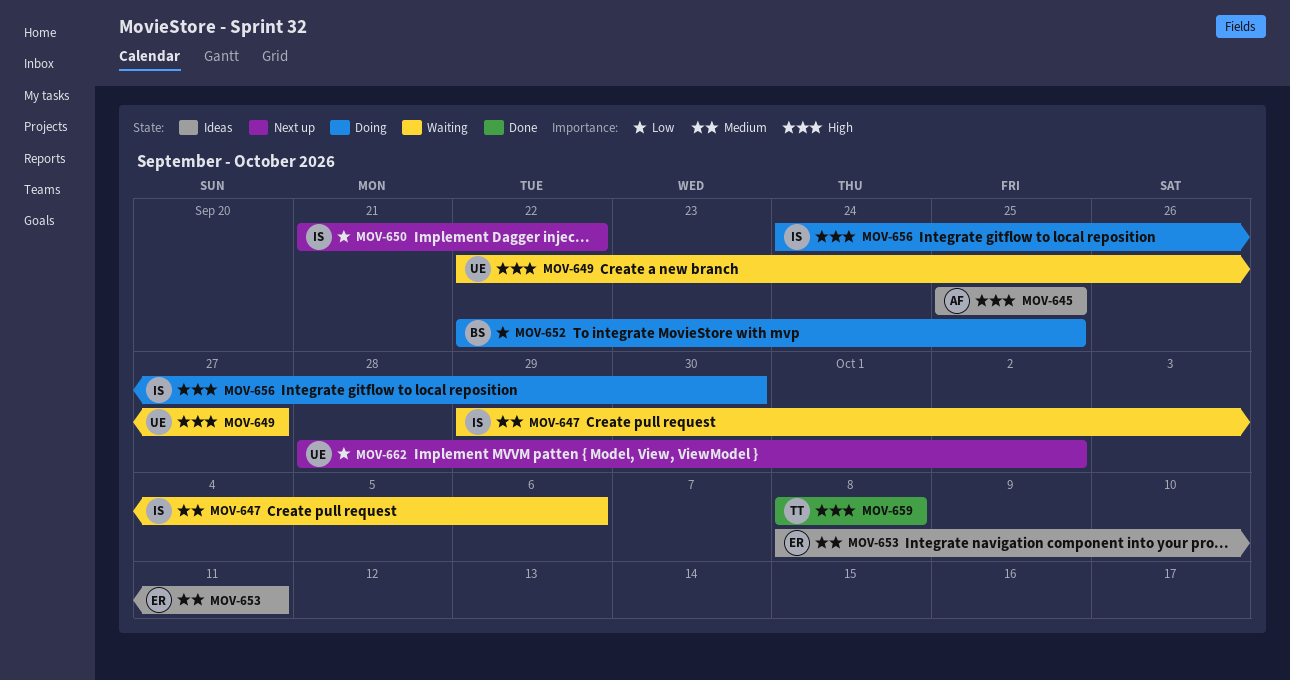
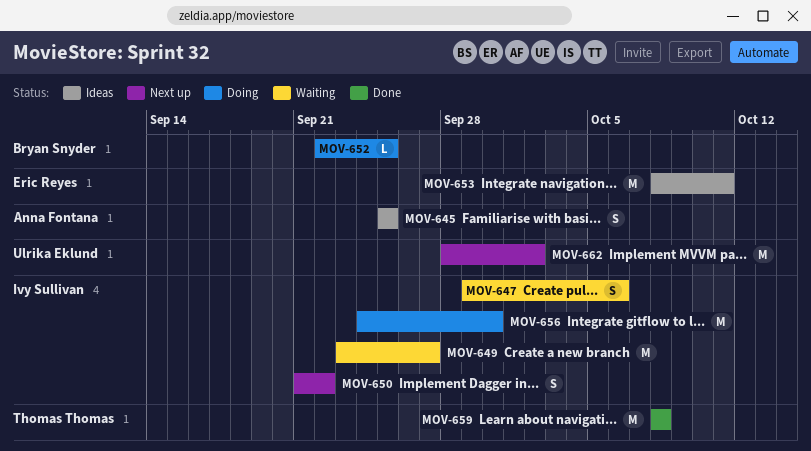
MOV-649, owner: Ulrika Eklund -> Ivy Sullivan
MOV-649, start: Sep 22 -> Sep 23

